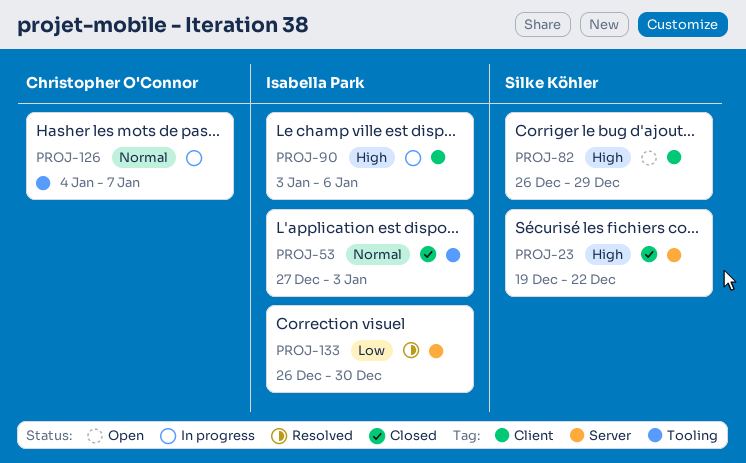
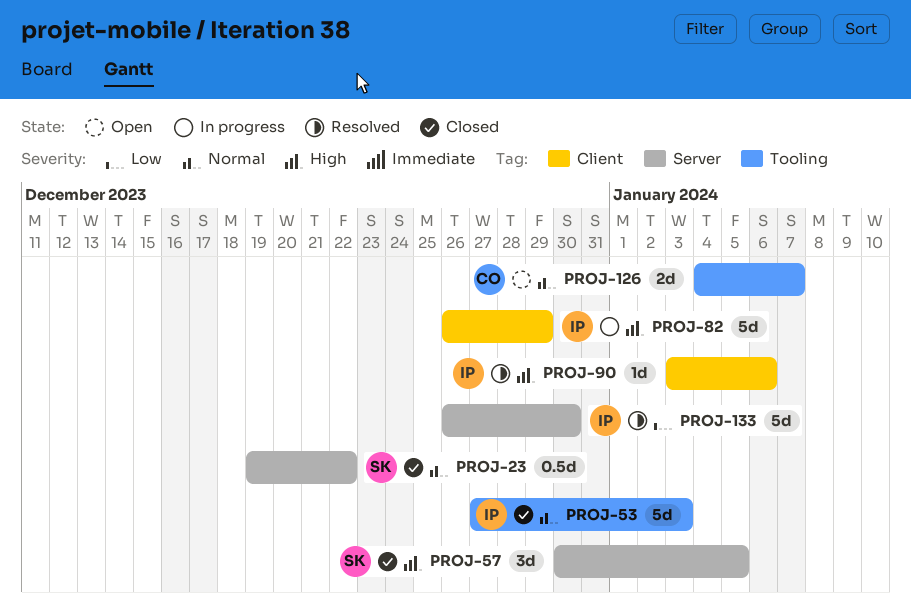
PROJ-23, priority: High -> Normal
PROJ-57: none -> present
PROJ-82, status: Open -> In progress
PROJ-82, owner: Silke Köhler -> Isabella Park
PROJ-90, status: In progress -> Resolved
PROJ-126, status: In progress -> Open

